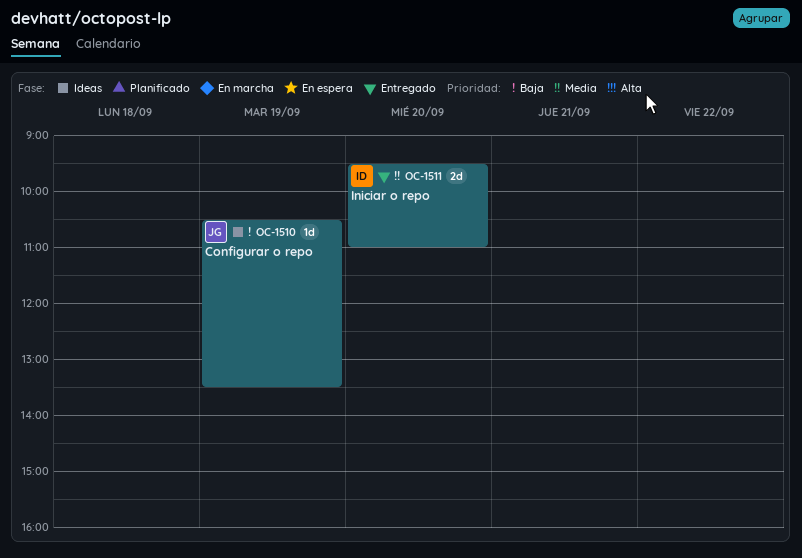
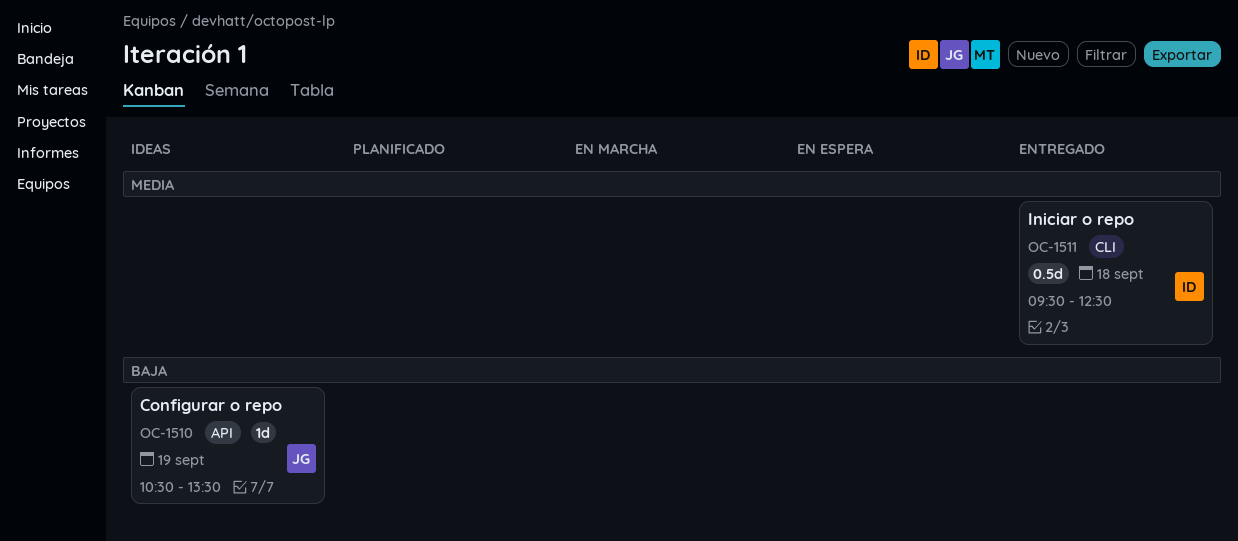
OC-1511, estimate: 2d -> 0.5d
OC-1511, day: Sep 20 -> Sep 18
OC-1511, ends: 11:00 -> 12:30

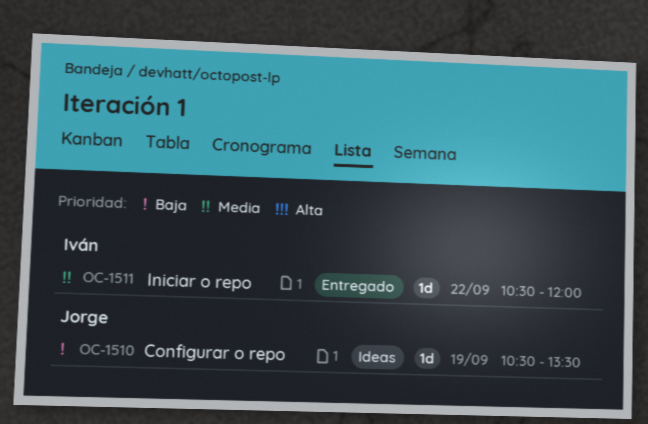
OC-1511, estimate: 0.5d -> 1d
OC-1511, day: Sep 18 -> Sep 22
OC-1511, begins: 09:30 -> 10:30
OC-1511, ends: 12:30 -> 12:00

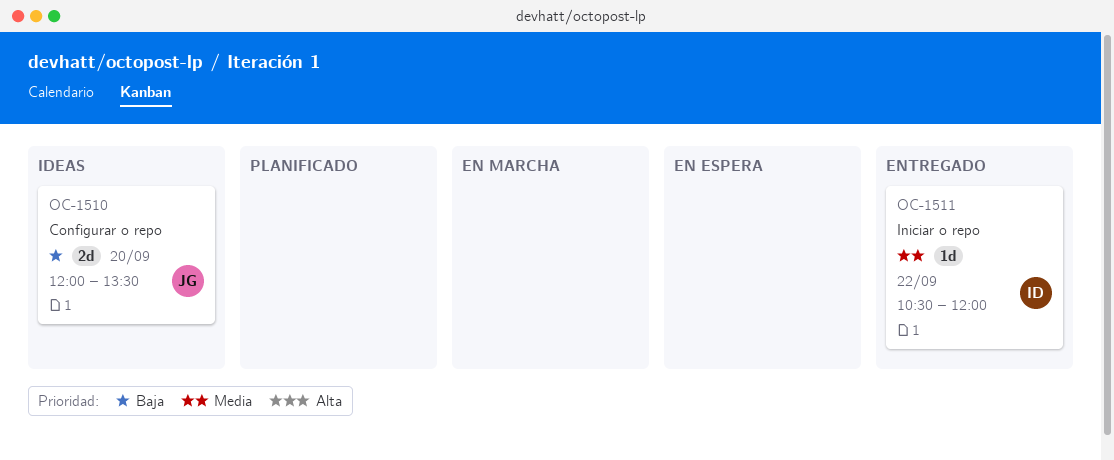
OC-1510, estimate: 1d -> 2d
OC-1510, day: Sep 19 -> Sep 20
OC-1510, begins: 10:30 -> 12:00

